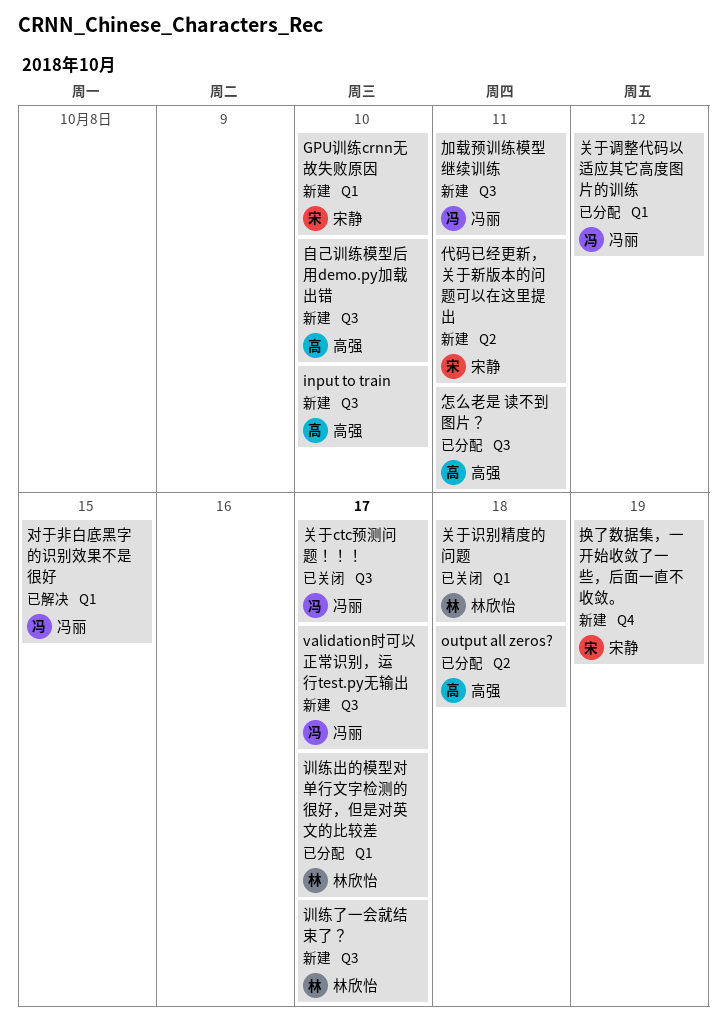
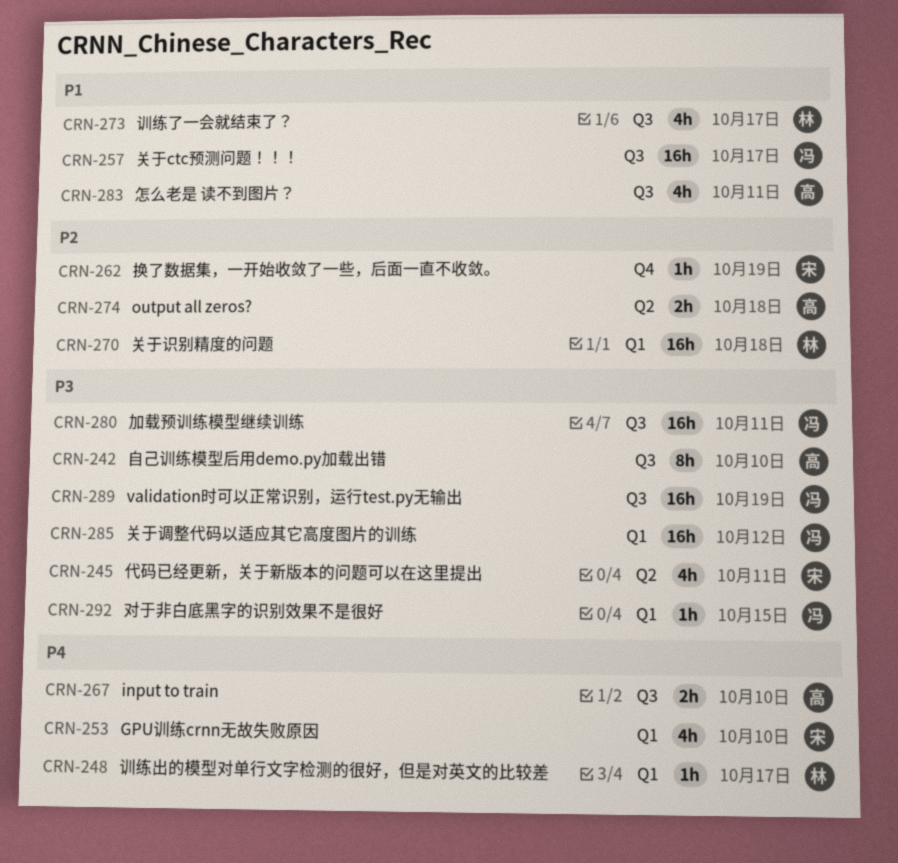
validation时可以正常识别，运行test.py无输出, due: Oct 17 -> Oct 19

